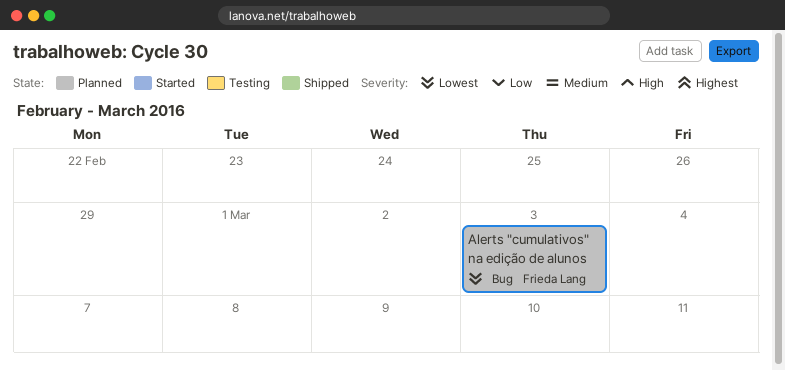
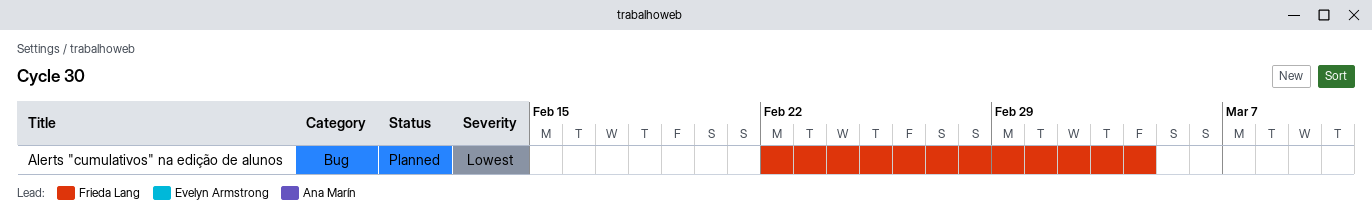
Alerts "cumulativos" na edição de alunos, due: Mar 3 -> Mar 4

